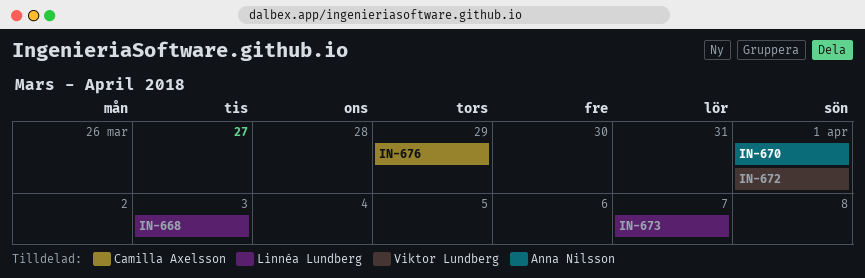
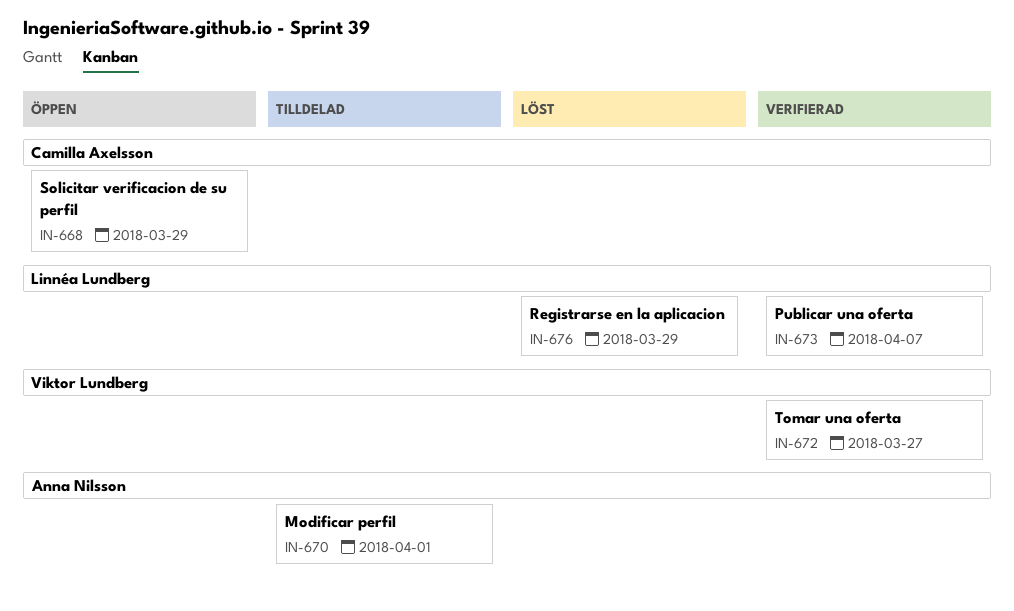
IN-668, owner: Linnéa Lundberg -> Camilla Axelsson
IN-668, due: Apr 3 -> Mar 29
IN-672, due: Apr 1 -> Mar 27
IN-676, owner: Camilla Axelsson -> Linnéa Lundberg

